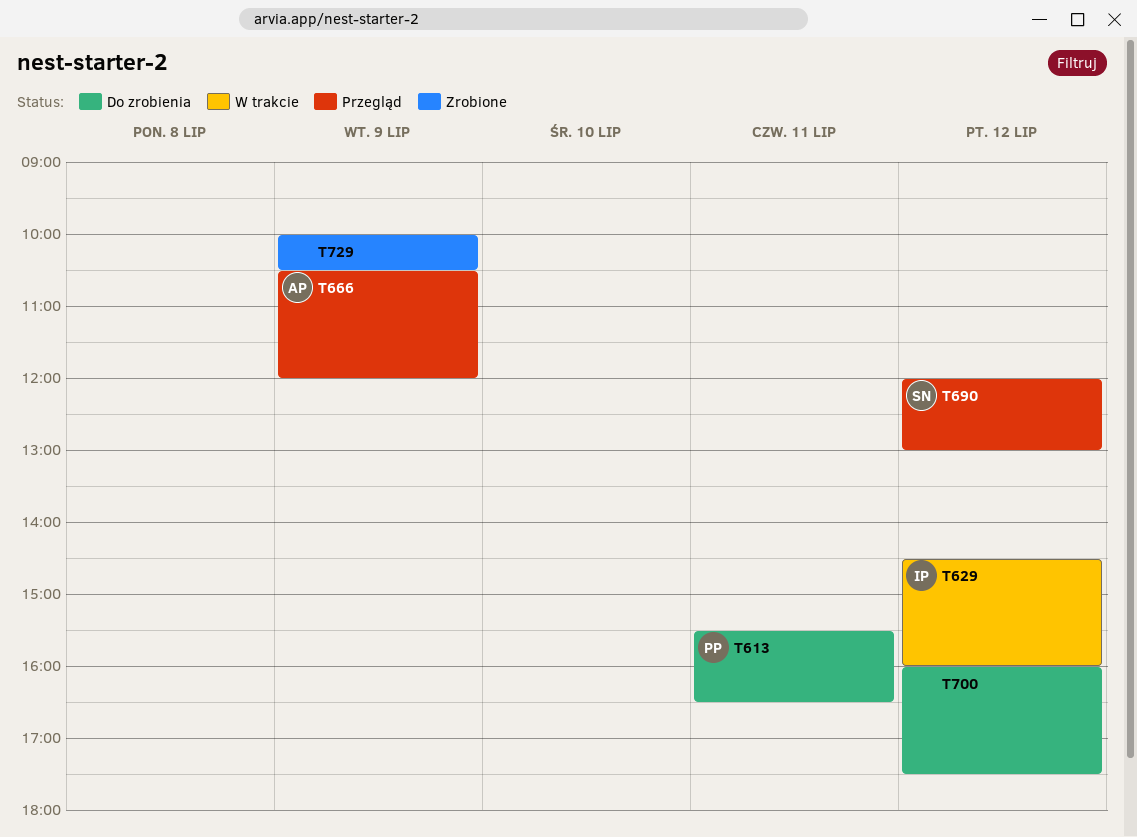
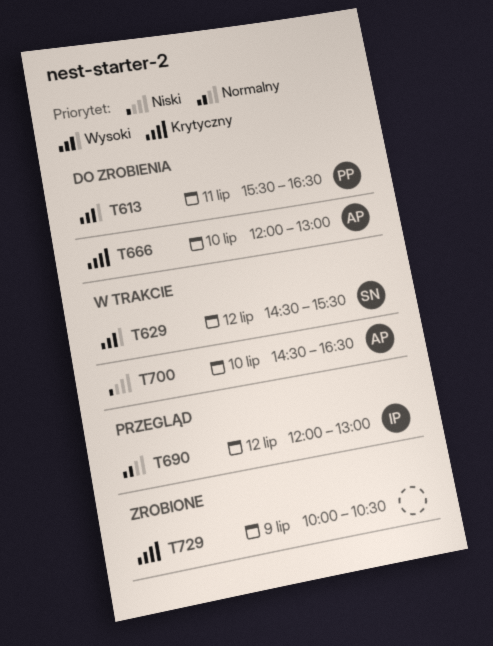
T629, owner: IP -> SN
T629, ends: 16:00 -> 15:30
T666, status: Przegląd -> Do zrobienia
T666, day: Jul 9 -> Jul 10
T666, begins: 10:30 -> 12:00
T666, ends: 12:00 -> 13:00
T690, owner: SN -> IP
T700, status: Do zrobienia -> W trakcie
T700, owner: none -> AP
T700, day: Jul 12 -> Jul 10
T700, begins: 16:00 -> 14:30
T700, ends: 17:30 -> 16:30

